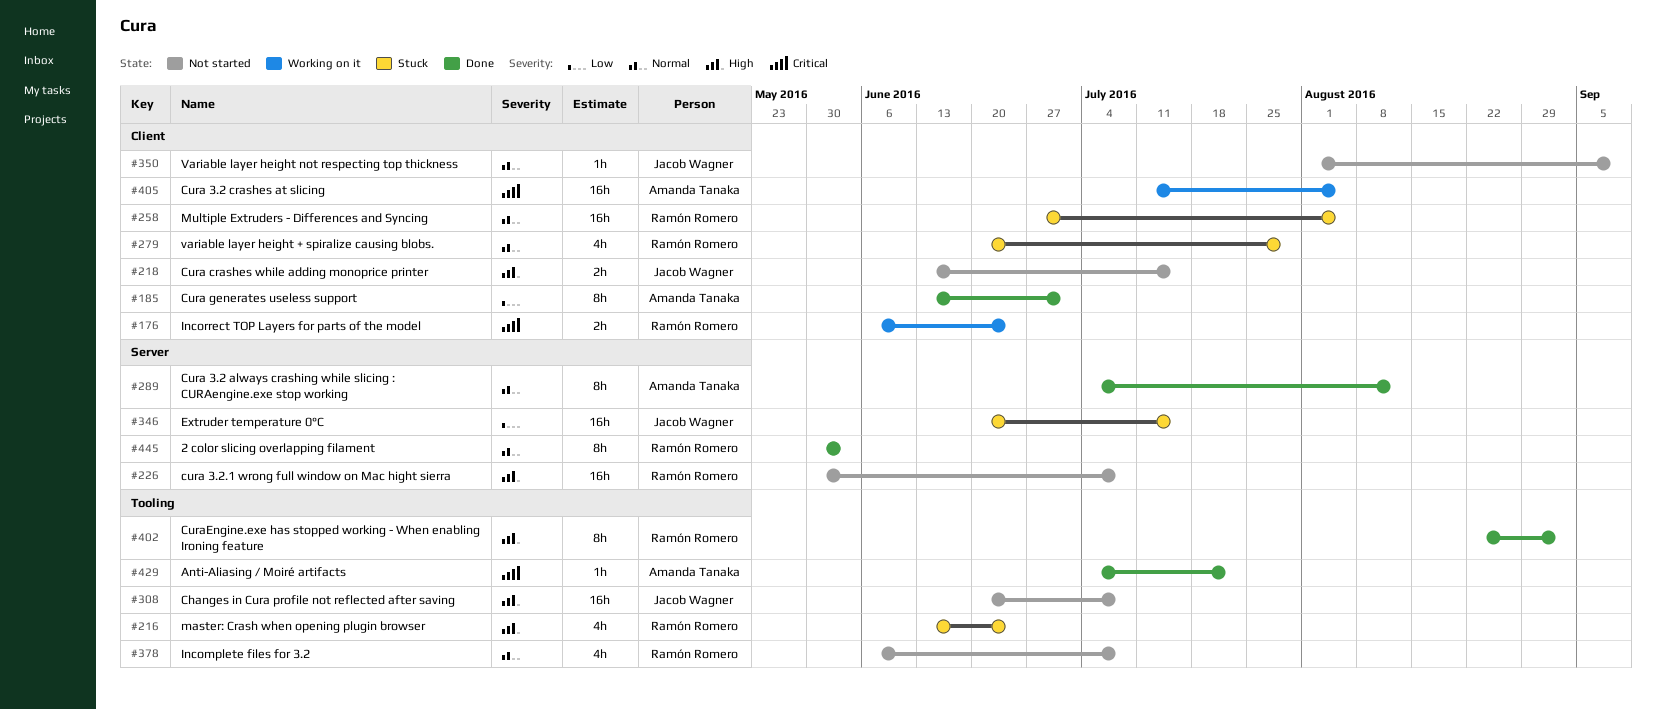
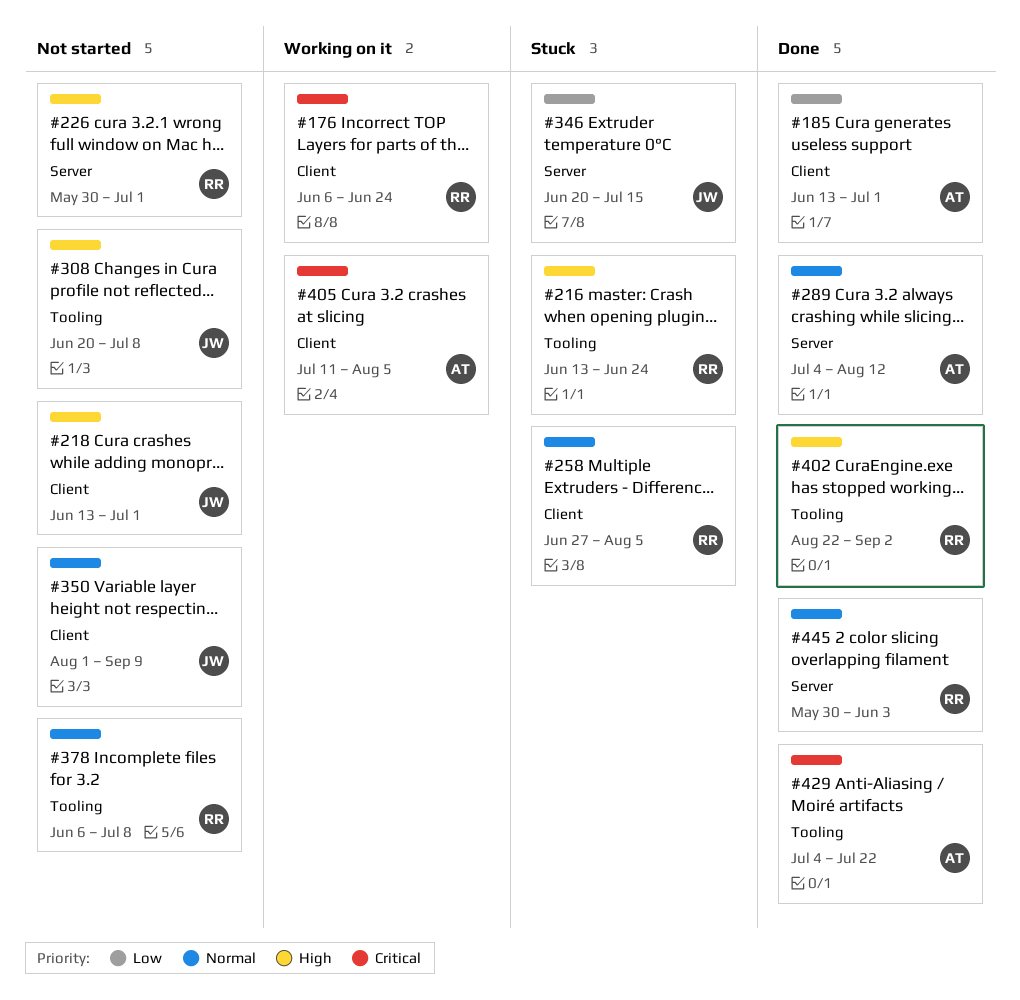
#218, due: Jul 15 -> Jul 1
#226, due: Jul 8 -> Jul 1
#279: present -> none

